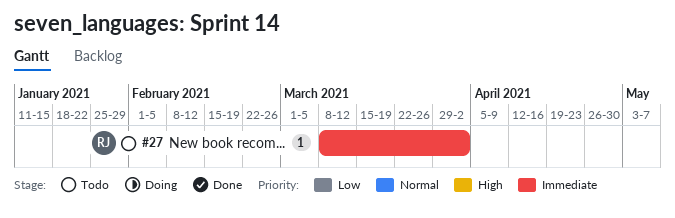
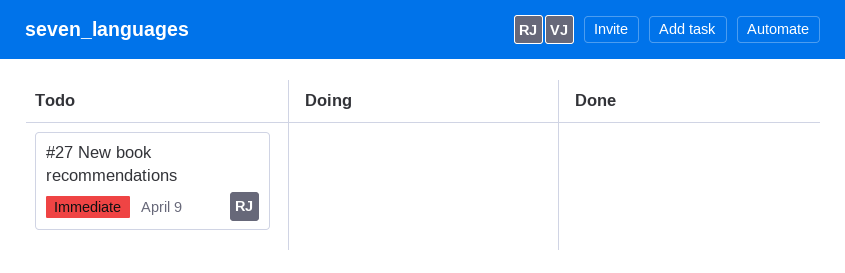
#27, due: Apr 2 -> Apr 9

